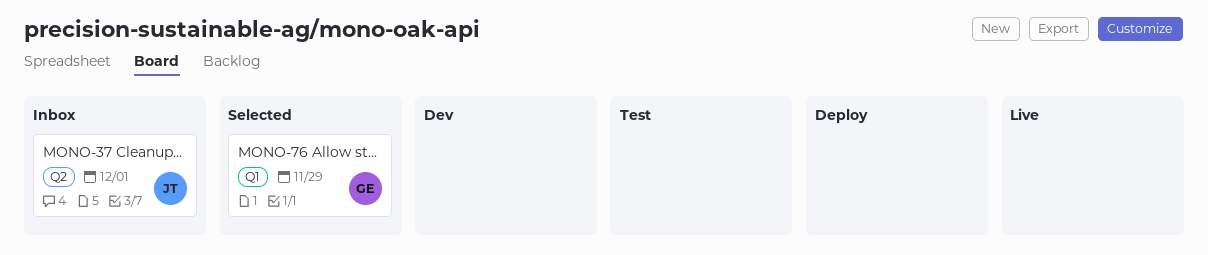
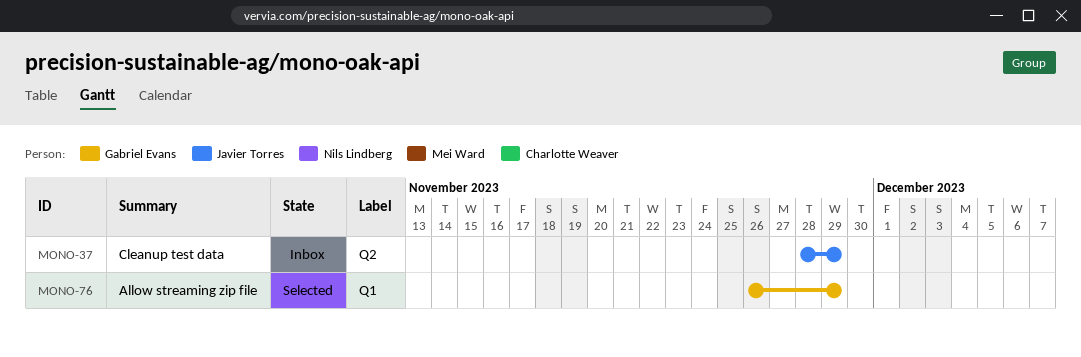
MONO-37, due: Dec 1 -> Nov 29

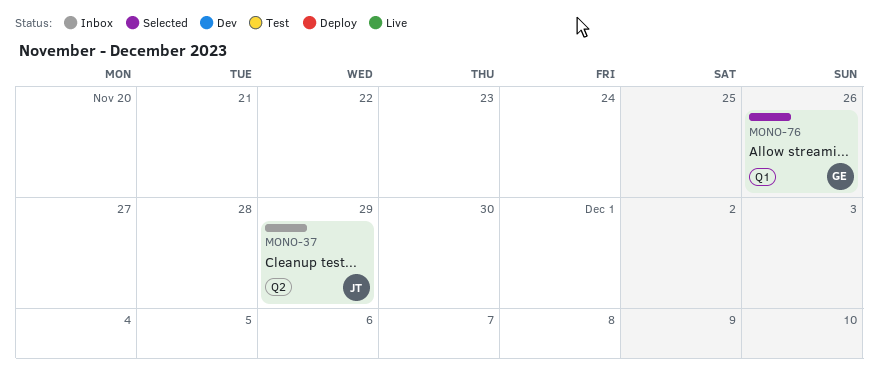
MONO-76, due: Nov 29 -> Nov 26

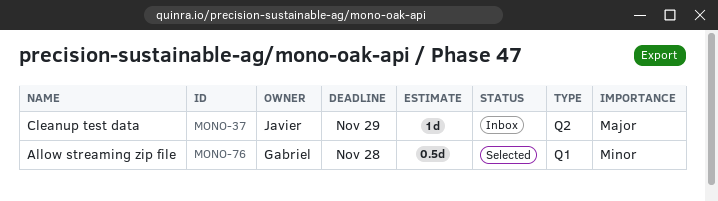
MONO-76, due: Nov 26 -> Nov 28

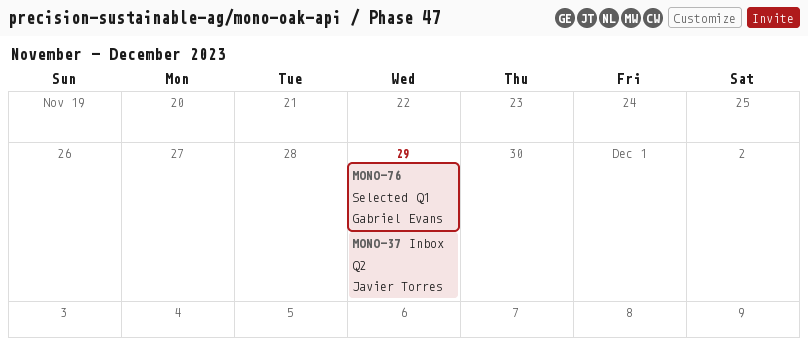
MONO-76, due: Nov 28 -> Nov 29

